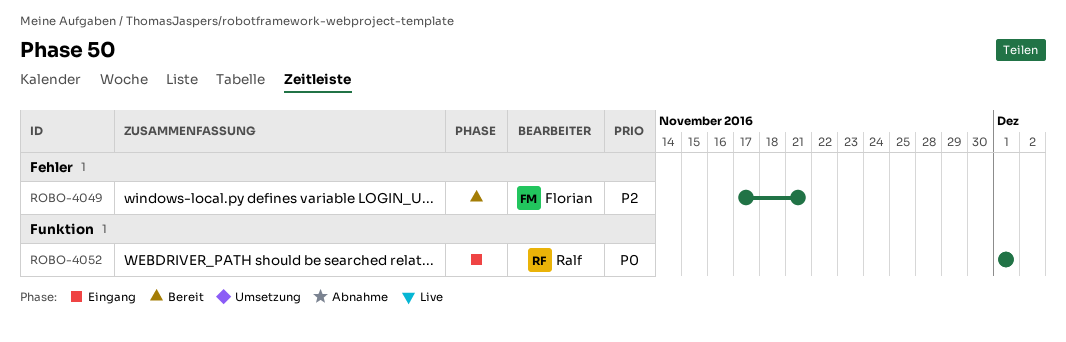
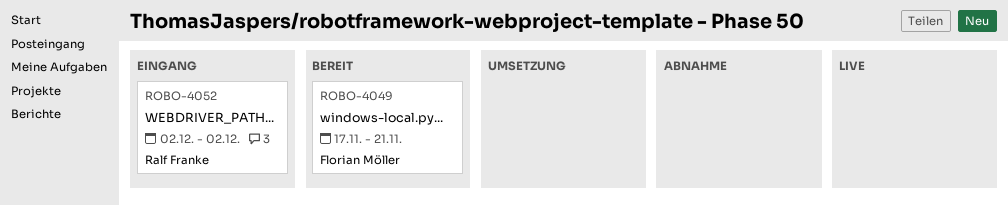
ROBO-4052, start: Dec 1 -> Dec 2
ROBO-4052, due: Dec 1 -> Dec 2

